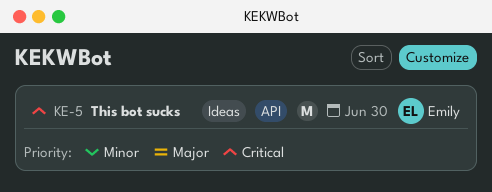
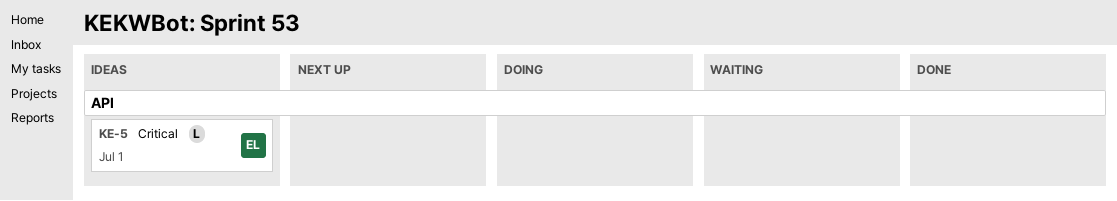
KE-5, estimate: M -> L
KE-5, due: Jun 30 -> Jul 1

